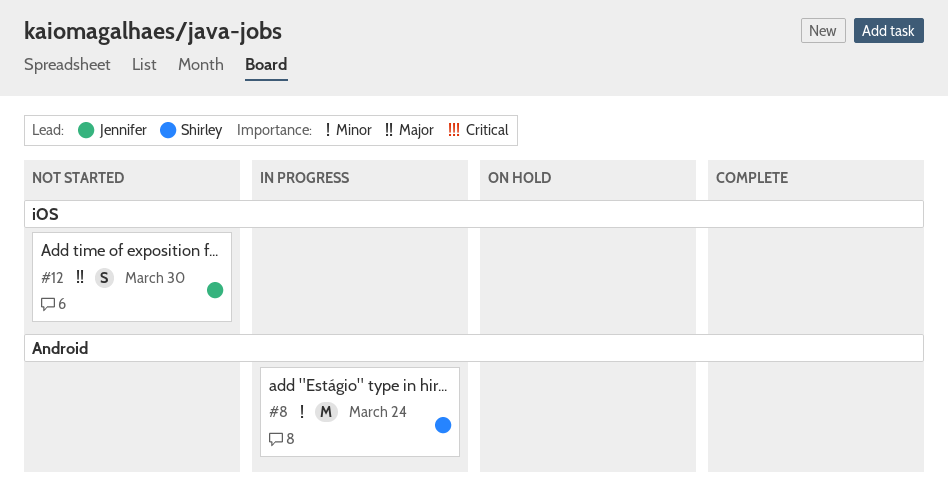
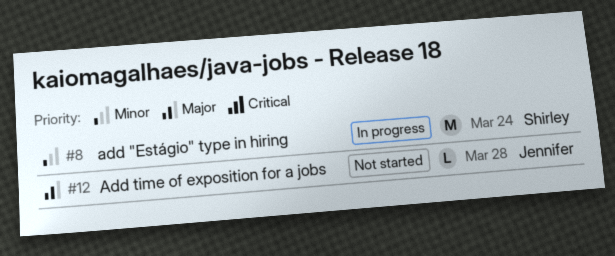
#12, estimate: S -> L
#12, due: Mar 30 -> Mar 28

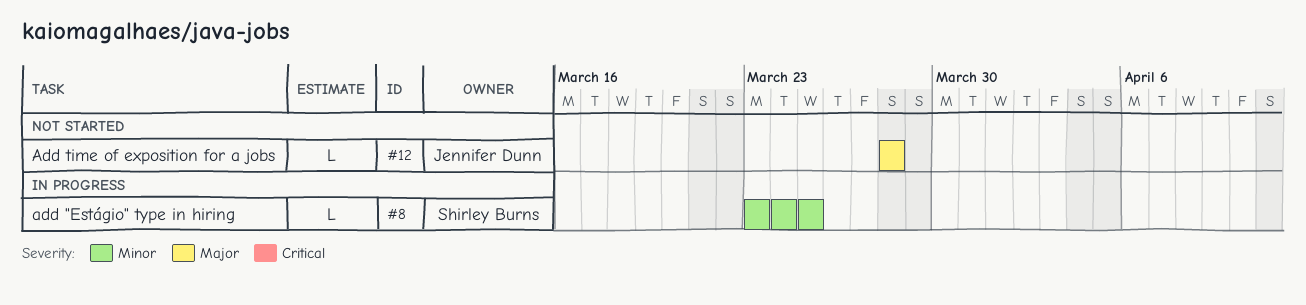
#8, estimate: M -> L
#8, due: Mar 24 -> Mar 25

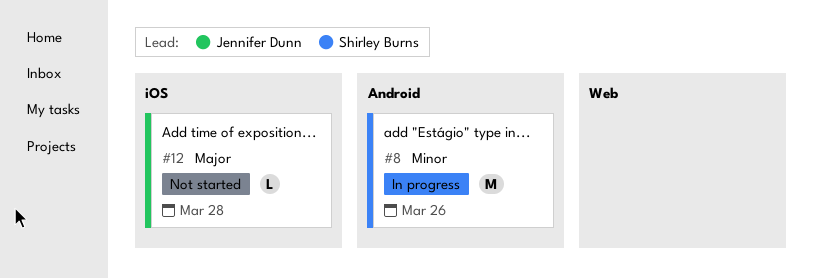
#8, estimate: L -> M
#8, due: Mar 25 -> Mar 26

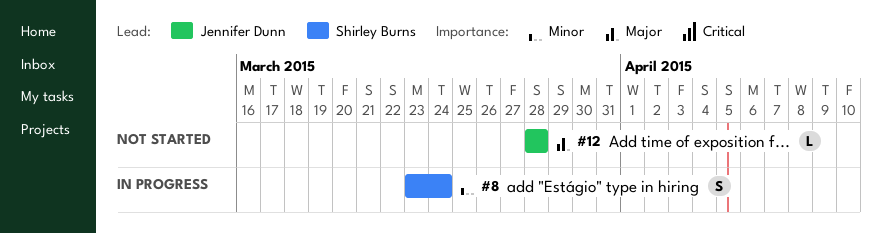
#8, estimate: M -> S
#8, due: Mar 26 -> Mar 24

